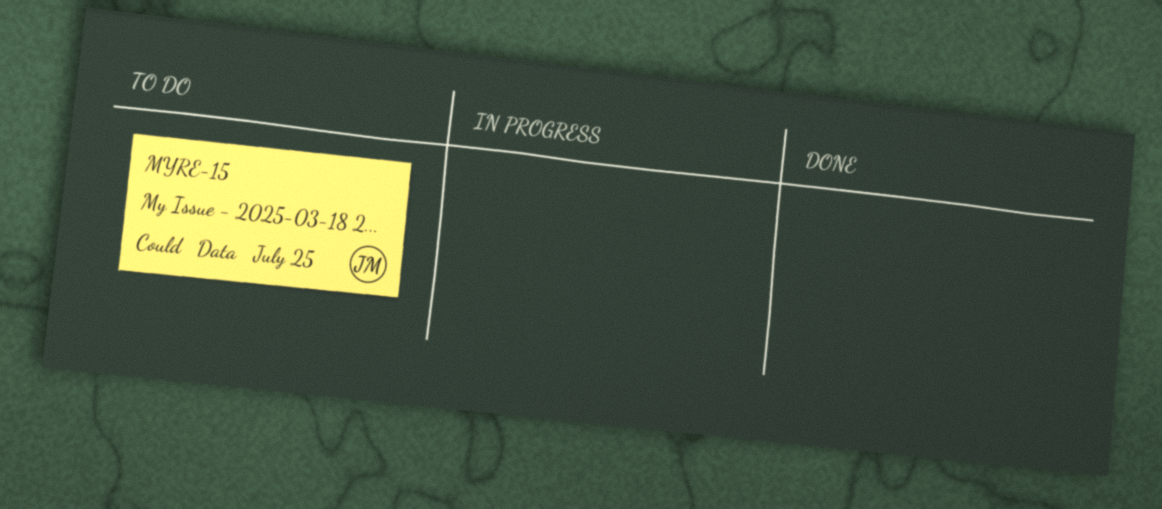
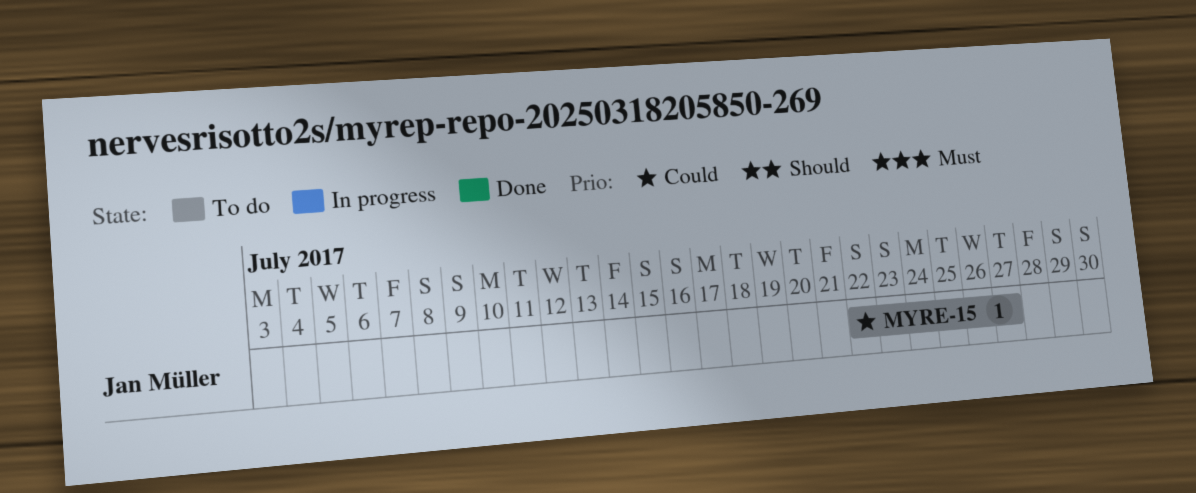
MYRE-15, due: Jul 25 -> Jul 27

